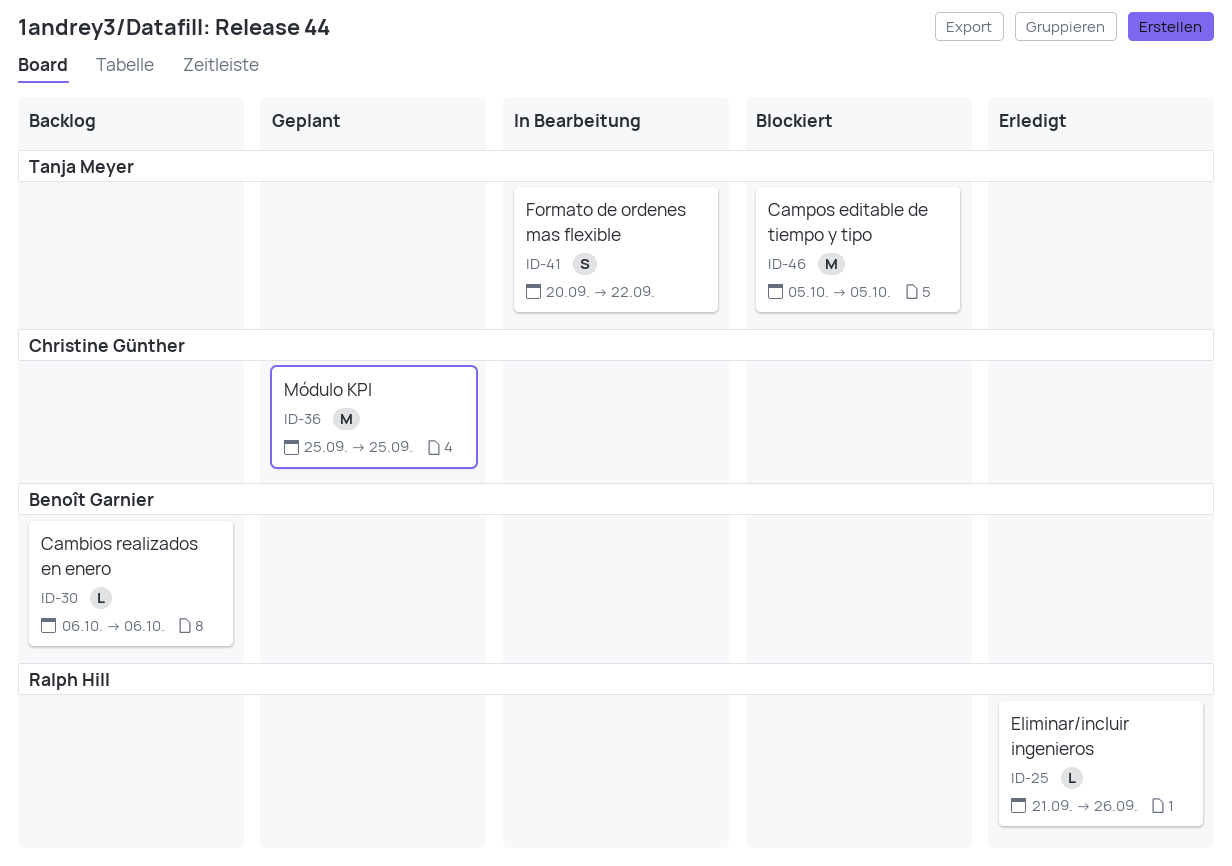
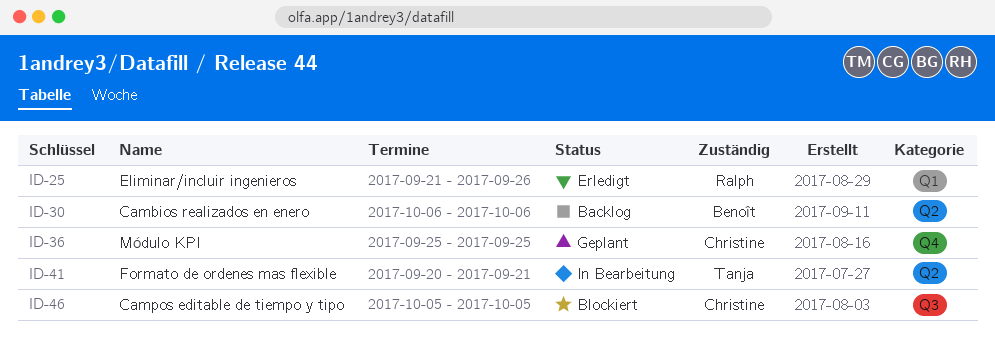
ID-41, due: Sep 22 -> Sep 21
ID-46, owner: Tanja Meyer -> Christine Günther

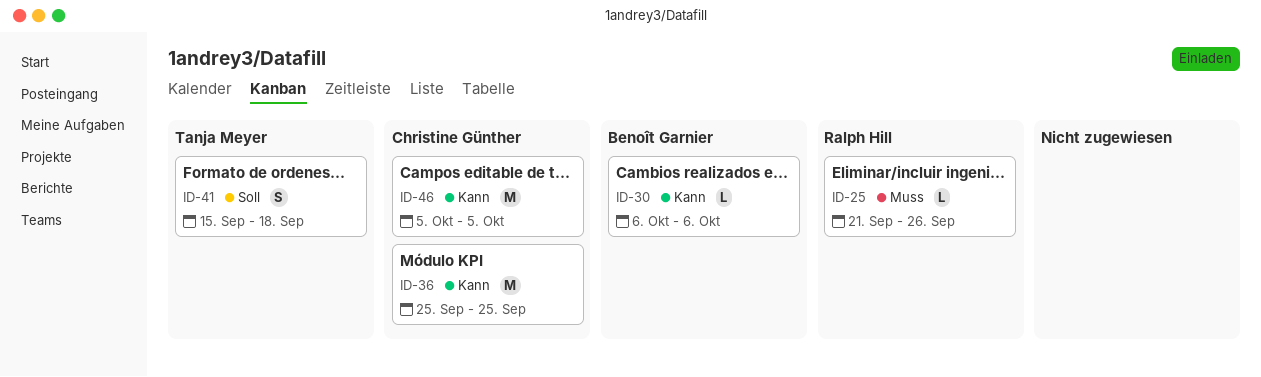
ID-41, start: Sep 20 -> Sep 15
ID-41, due: Sep 21 -> Sep 18

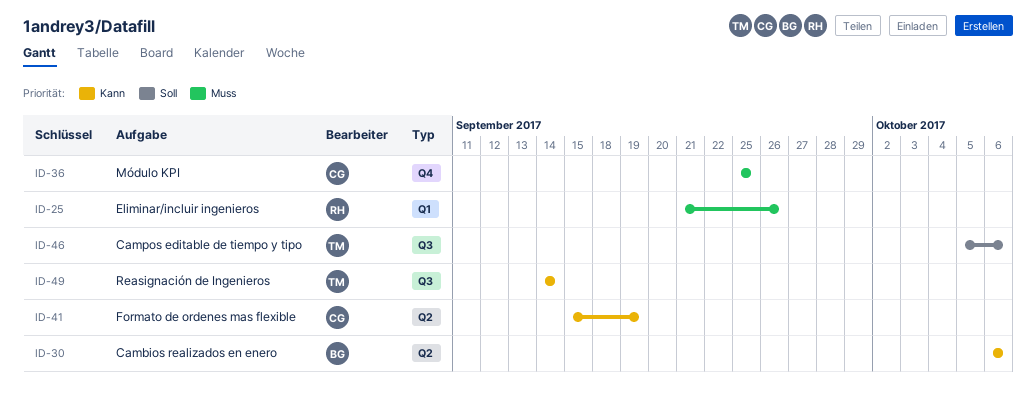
ID-36, priority: Kann -> Muss
ID-41, owner: Tanja Meyer -> Christine Günther
ID-41, priority: Soll -> Kann
ID-41, due: Sep 18 -> Sep 19
ID-46, owner: Christine Günther -> Tanja Meyer
ID-46, priority: Kann -> Soll
ID-46, due: Oct 5 -> Oct 6
ID-49: none -> present

